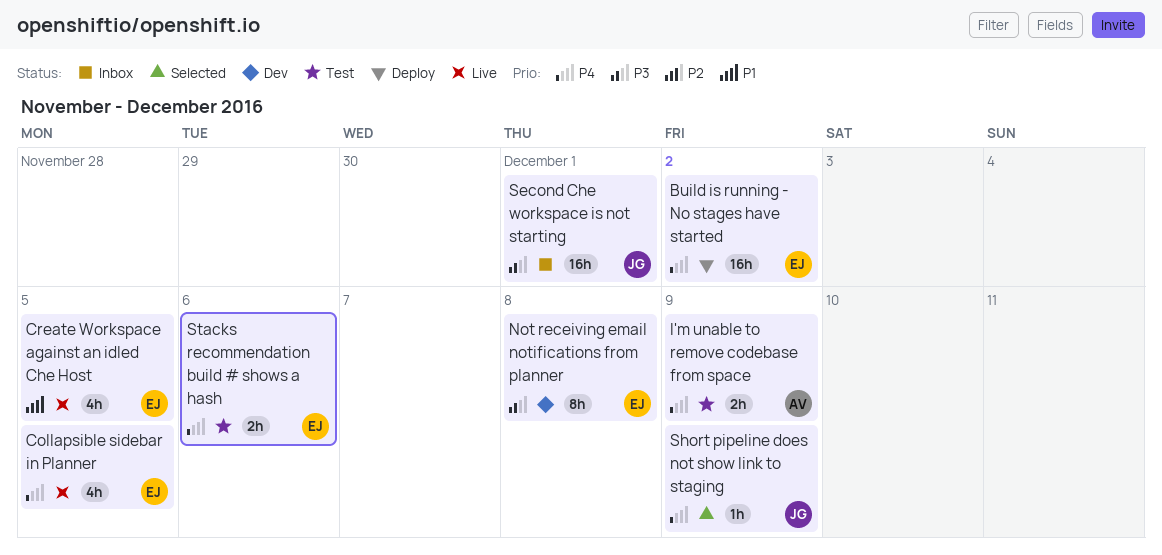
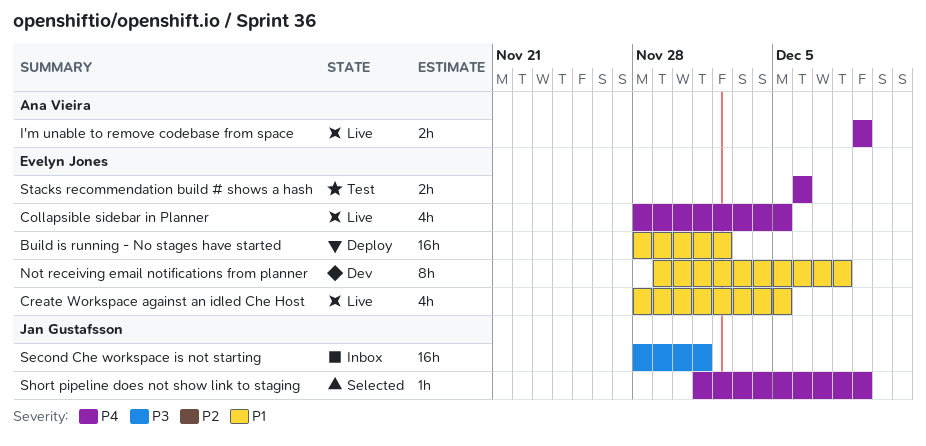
Build is running - No stages have started, priority: P4 -> P1
I'm unable to remove codebase from space, status: Test -> Live
Not receiving email notifications from planner, priority: P3 -> P1

